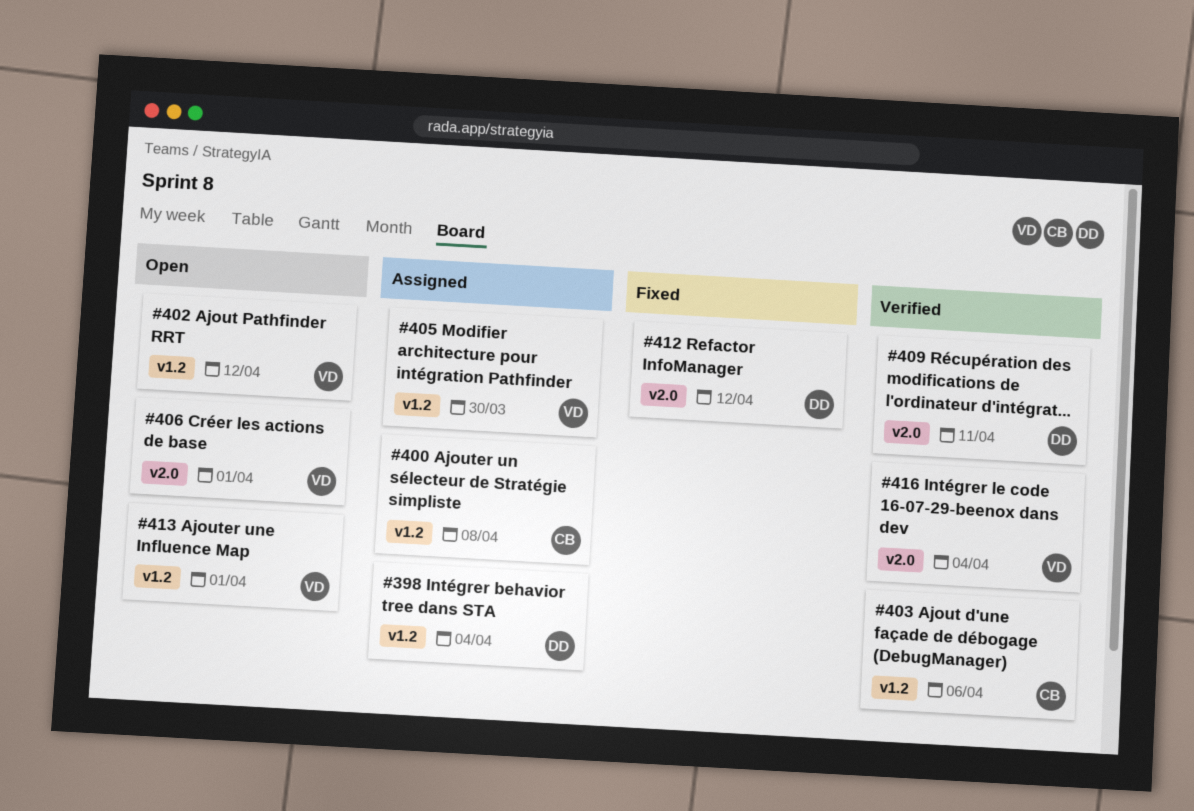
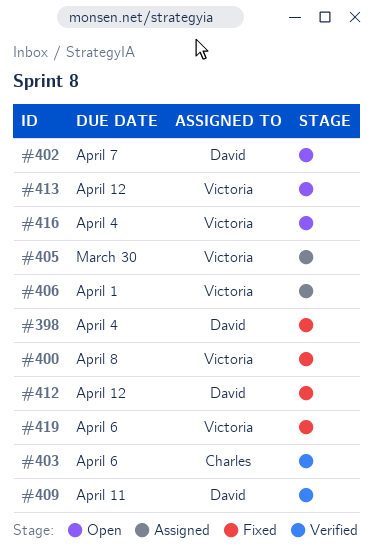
#398, status: Assigned -> Fixed
#400, status: Assigned -> Fixed
#400, owner: Charles -> Victoria
#402, owner: Victoria -> David
#402, due: Apr 12 -> Apr 7
#406, status: Open -> Assigned
#413, due: Apr 1 -> Apr 12
#416, status: Verified -> Open
#419: none -> present

